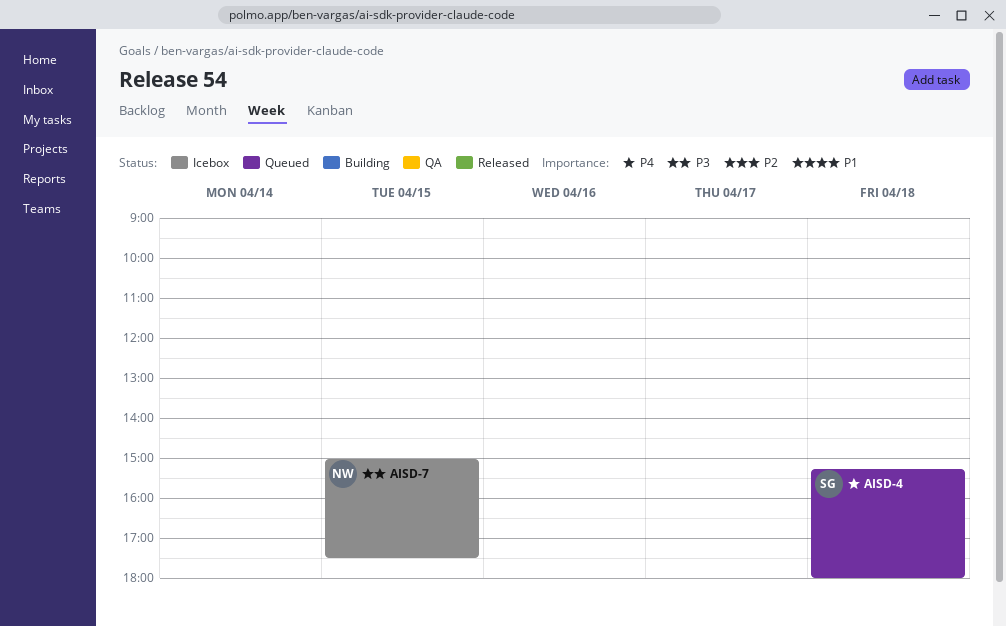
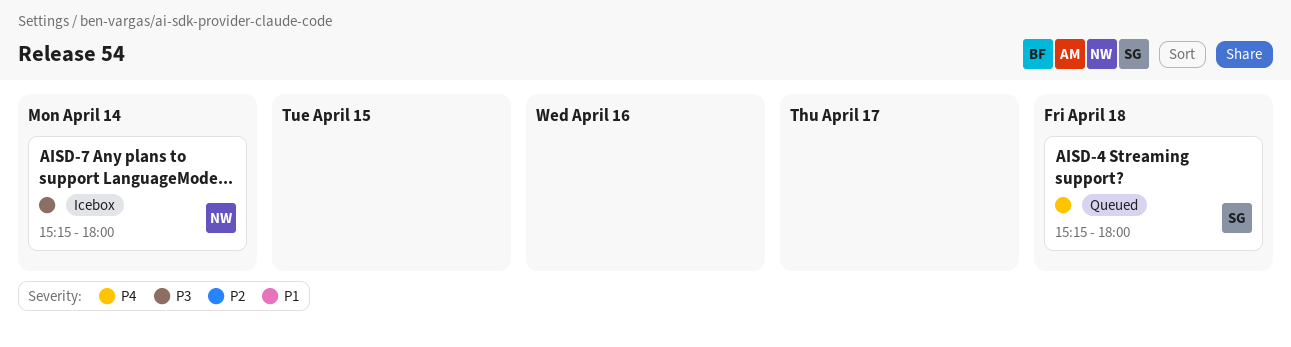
AISD-7, day: Apr 15 -> Apr 14
AISD-7, begins: 15:00 -> 15:15
AISD-7, ends: 17:30 -> 18:00

